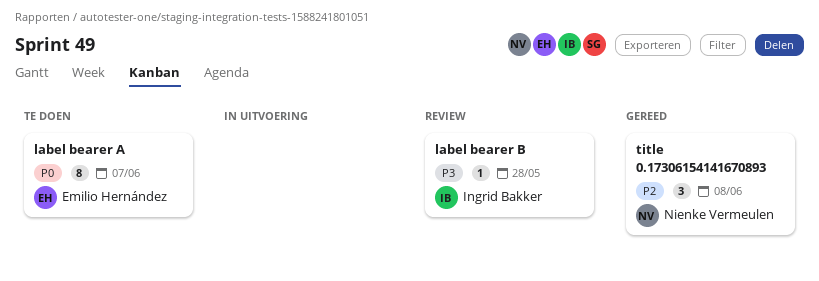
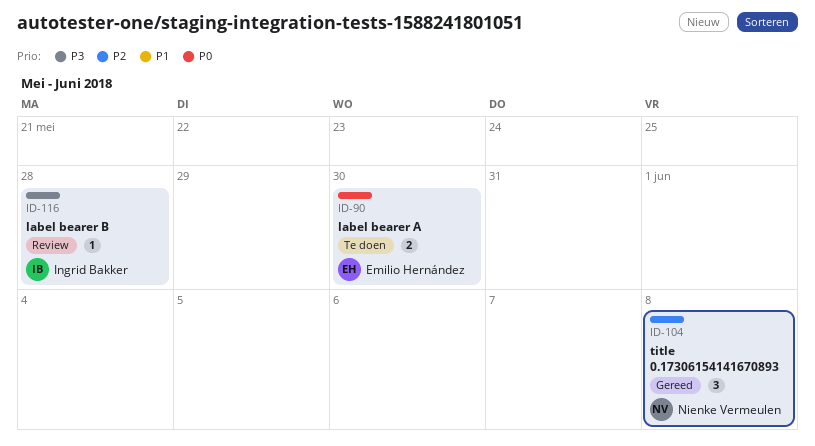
label bearer A, estimate: 8 -> 2
label bearer A, due: Jun 7 -> May 30

